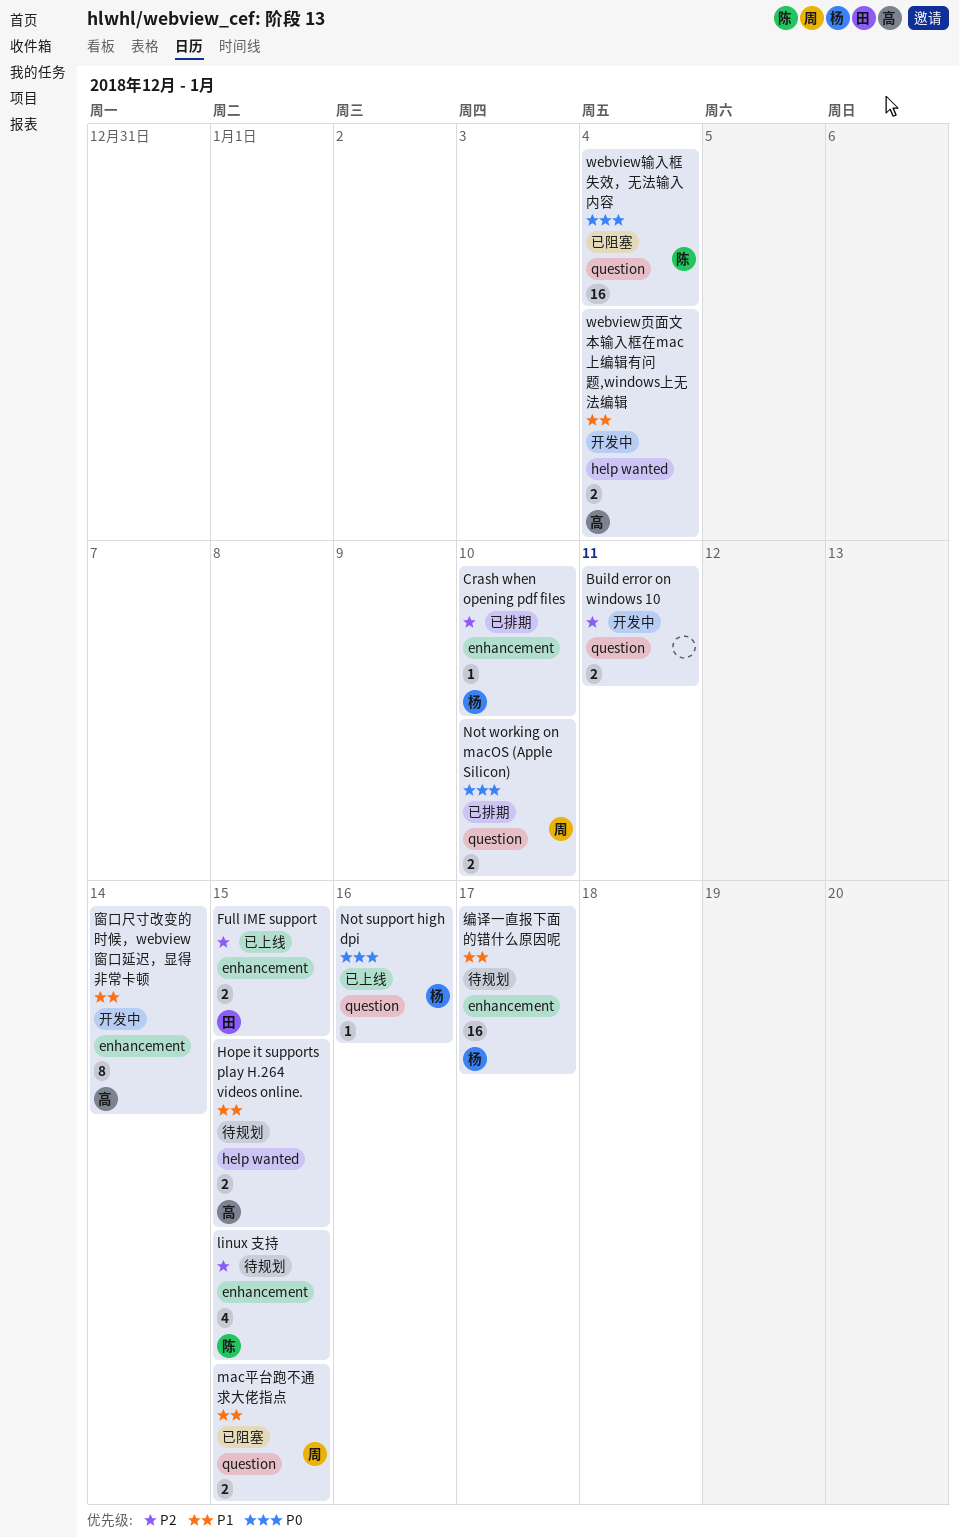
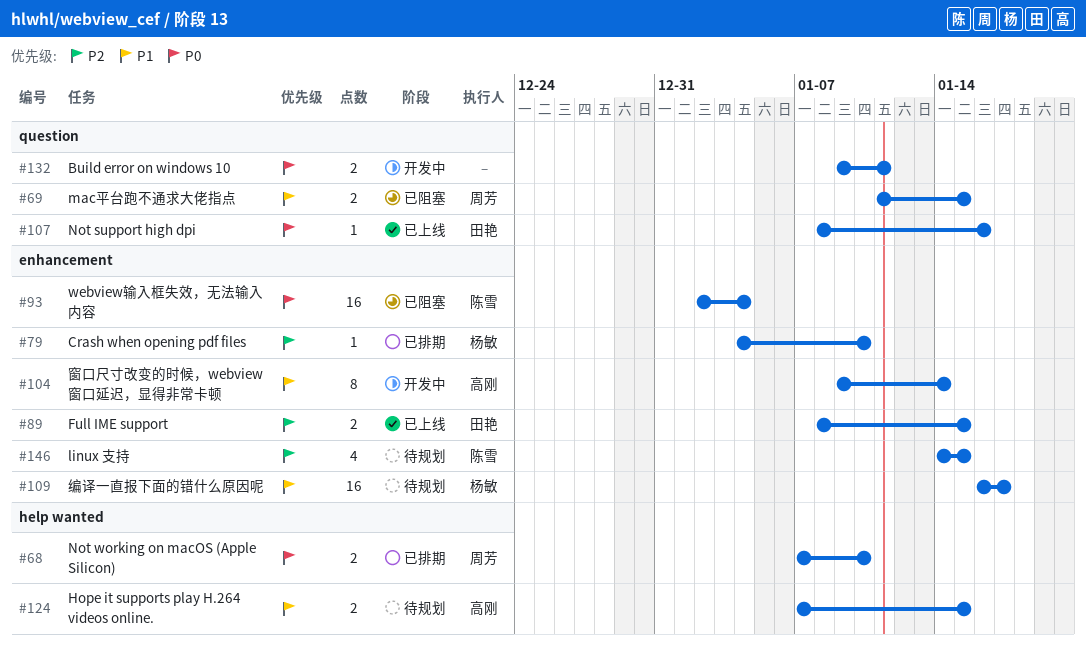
Build error on windows 10, priority: P2 -> P0
Not support high dpi, owner: 杨敏 -> 田艳
Not working on macOS (Apple Silicon), label: question -> help wanted
webview输入框失效，无法输入内容, label: question -> enhancement
webview页面文本输入框在mac上编辑有问题,windows上无法编辑: present -> none

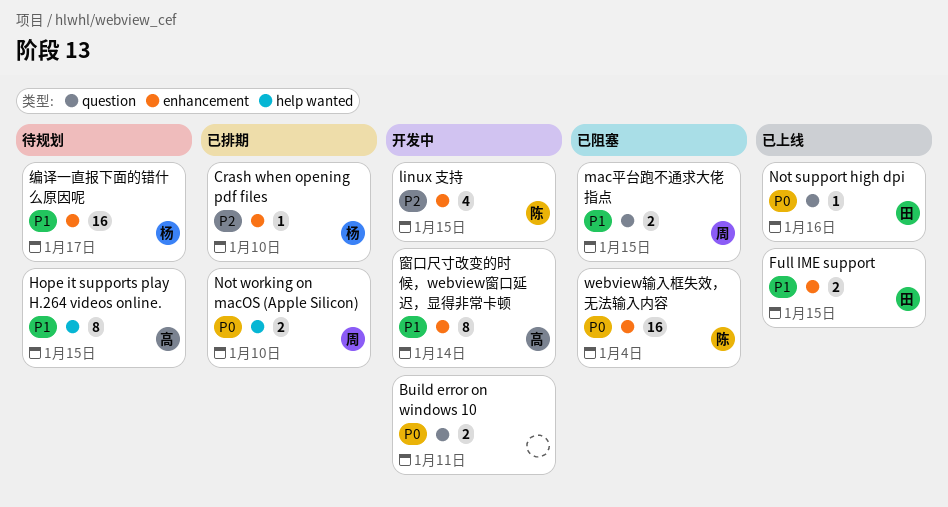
Full IME support, priority: P2 -> P1
Hope it supports play H.264 videos online., estimate: 2 -> 8
linux 支持, status: 待规划 -> 开发中

